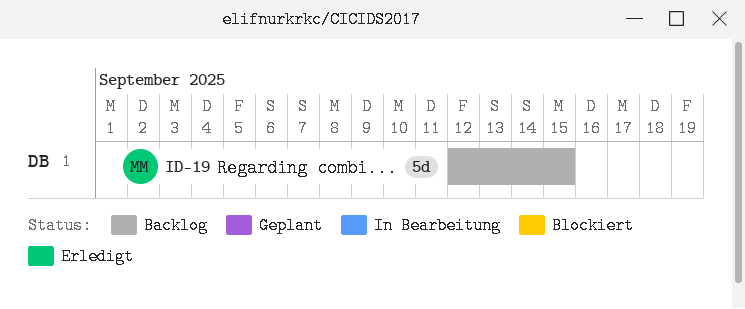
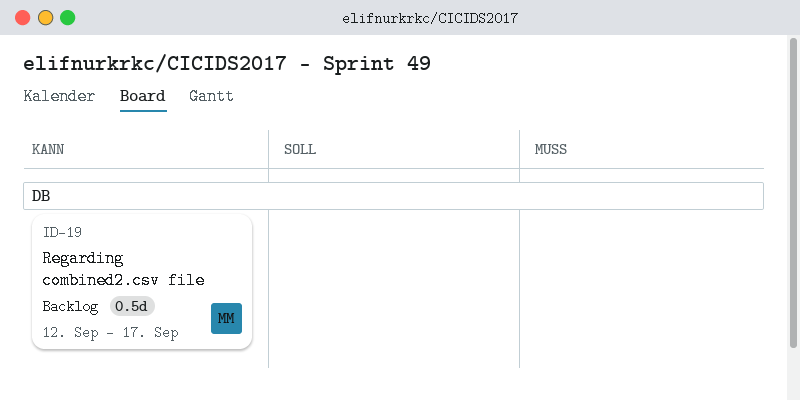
ID-19, estimate: 5d -> 0.5d
ID-19, due: Sep 15 -> Sep 17

